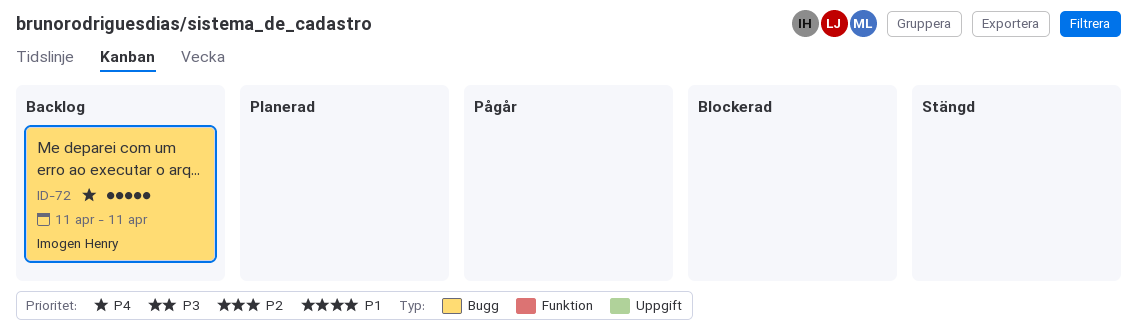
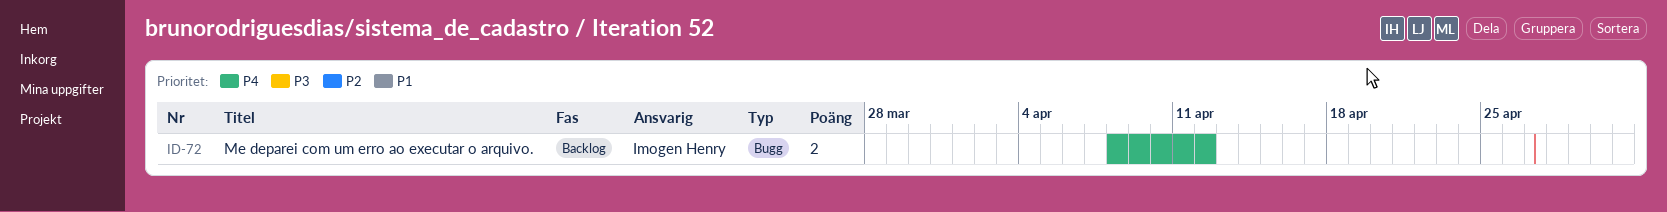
ID-72, estimate: 5 -> 2
ID-72, start: Apr 11 -> Apr 8
ID-72, due: Apr 11 -> Apr 12

